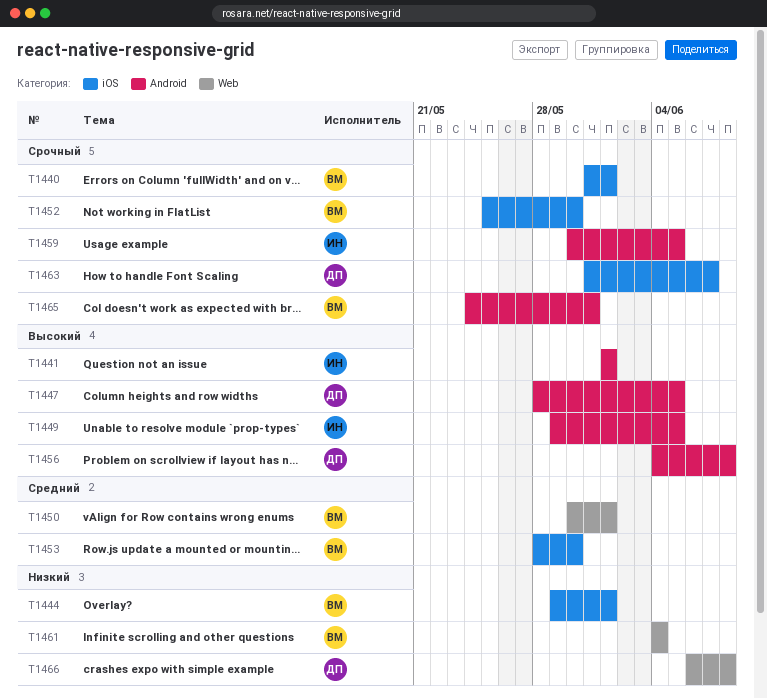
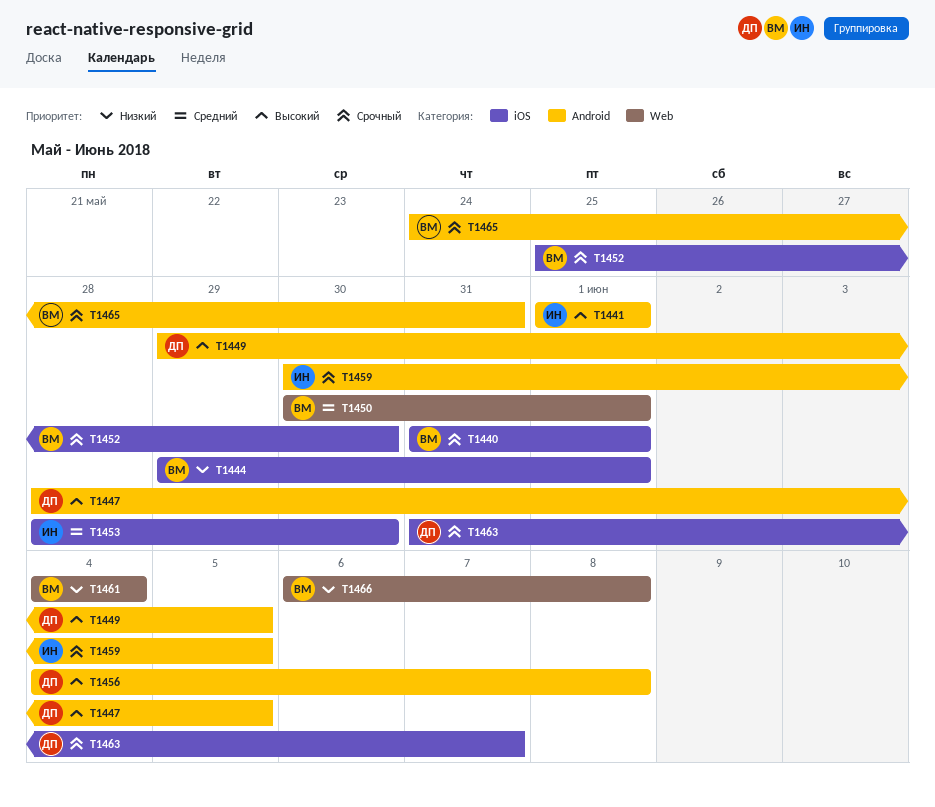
T1449, owner: ИН -> ДП
T1453, owner: ВМ -> ИН
T1466, owner: ДП -> ВМ

